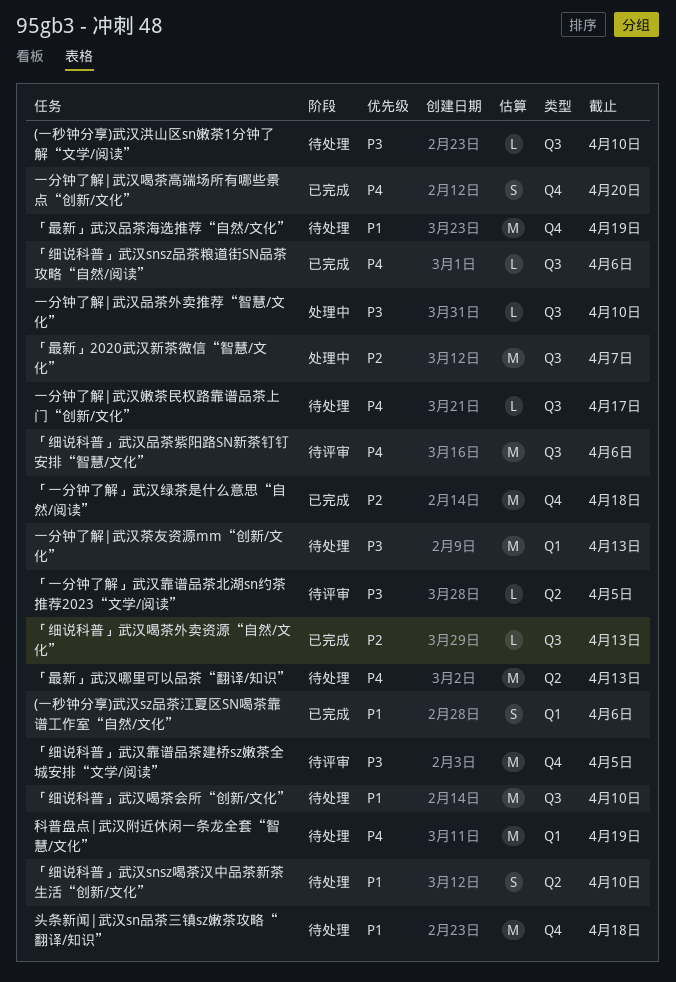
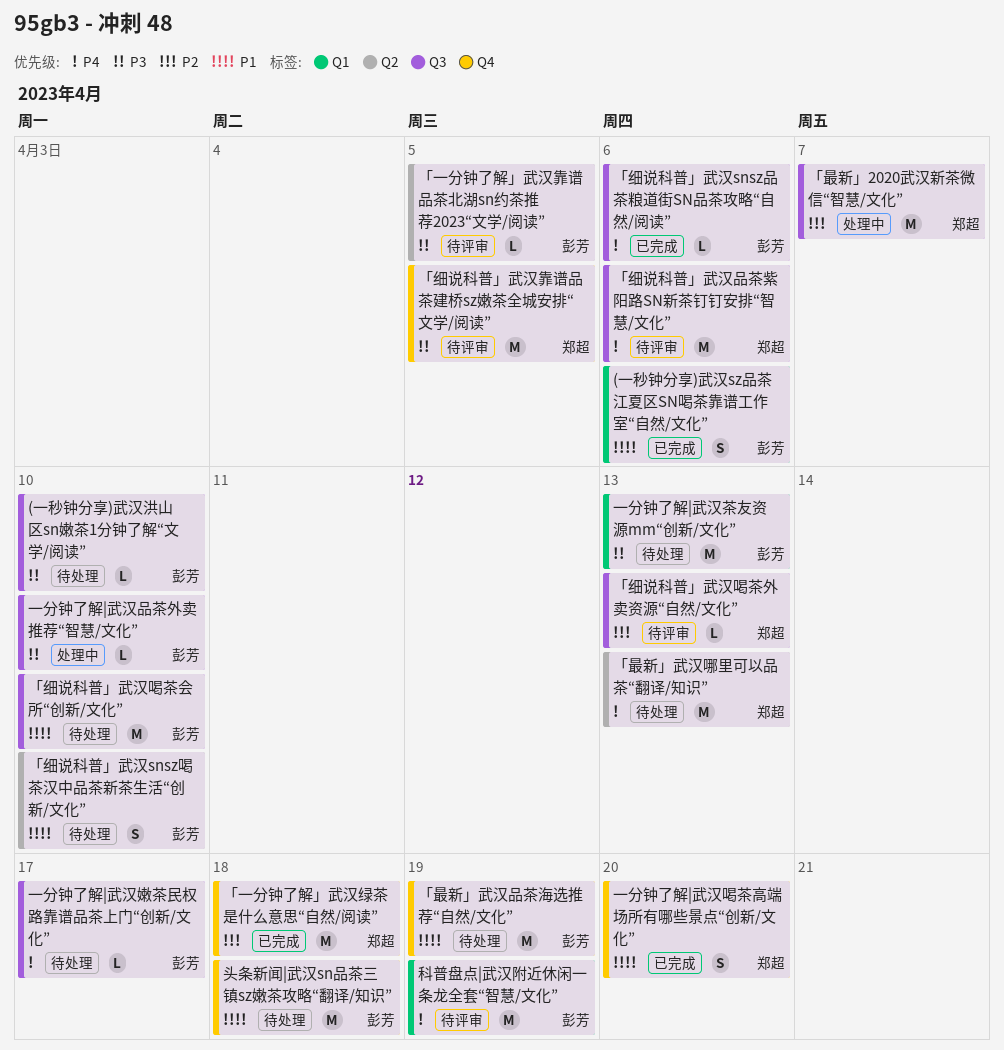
「细说科普」武汉喝茶外卖资源“自然/文化”, status: 已完成 -> 待评审
一分钟了解|武汉喝茶高端场所有哪些景点“创新/文化”, priority: P4 -> P1
科普盘点|武汉附近休闲一条龙全套“智慧/文化”, status: 待处理 -> 待评审

